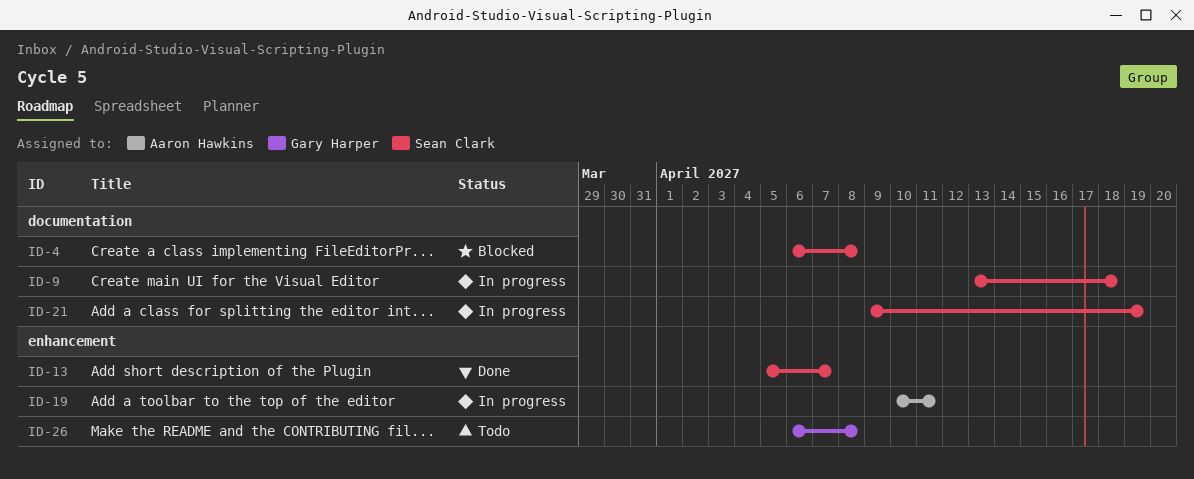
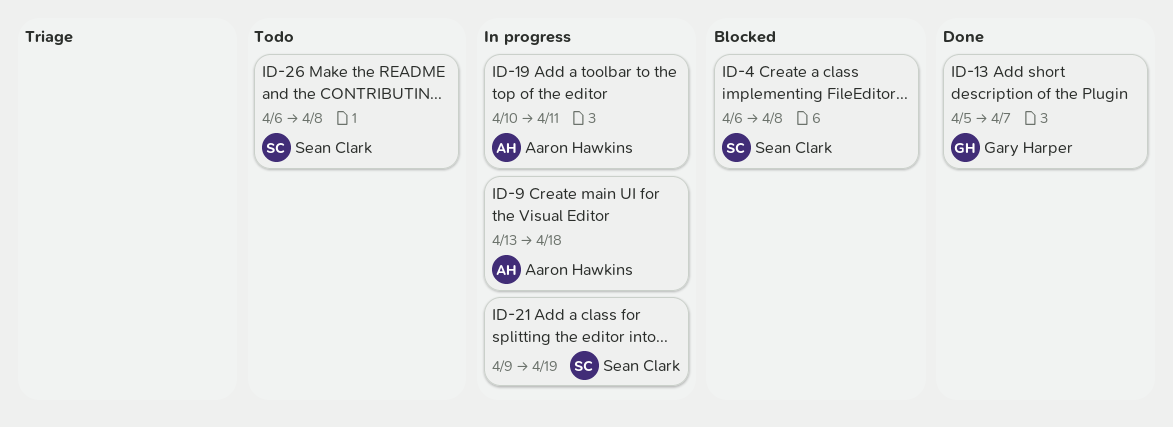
ID-9, owner: Sean Clark -> Aaron Hawkins
ID-13, owner: Sean Clark -> Gary Harper
ID-26, owner: Gary Harper -> Sean Clark

